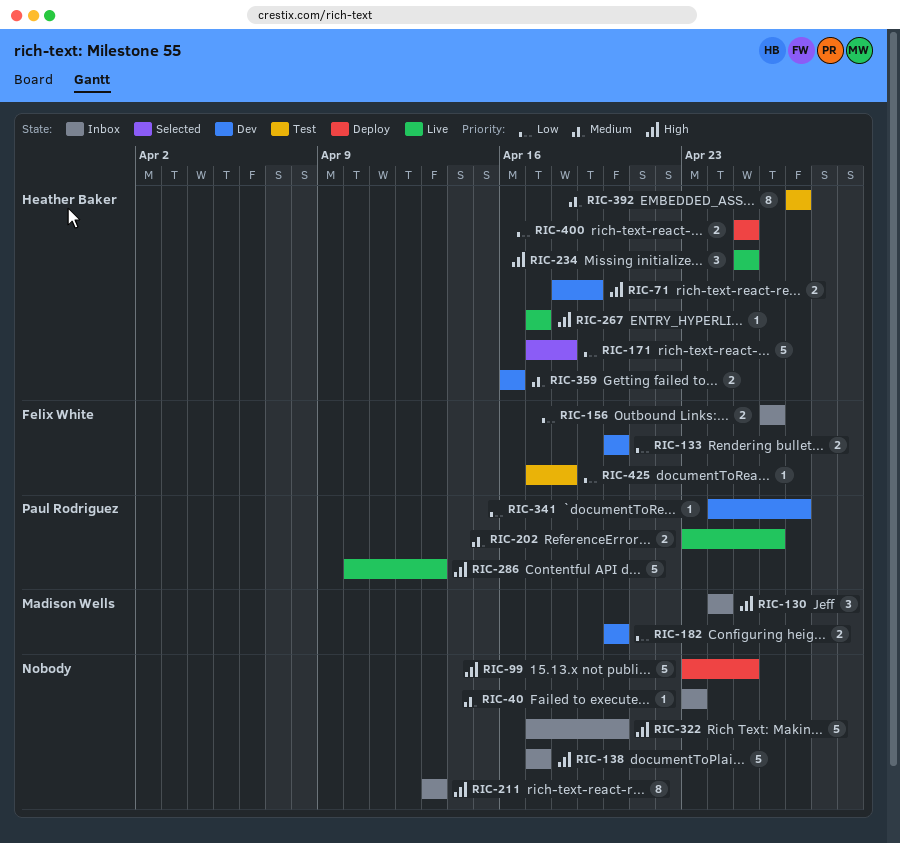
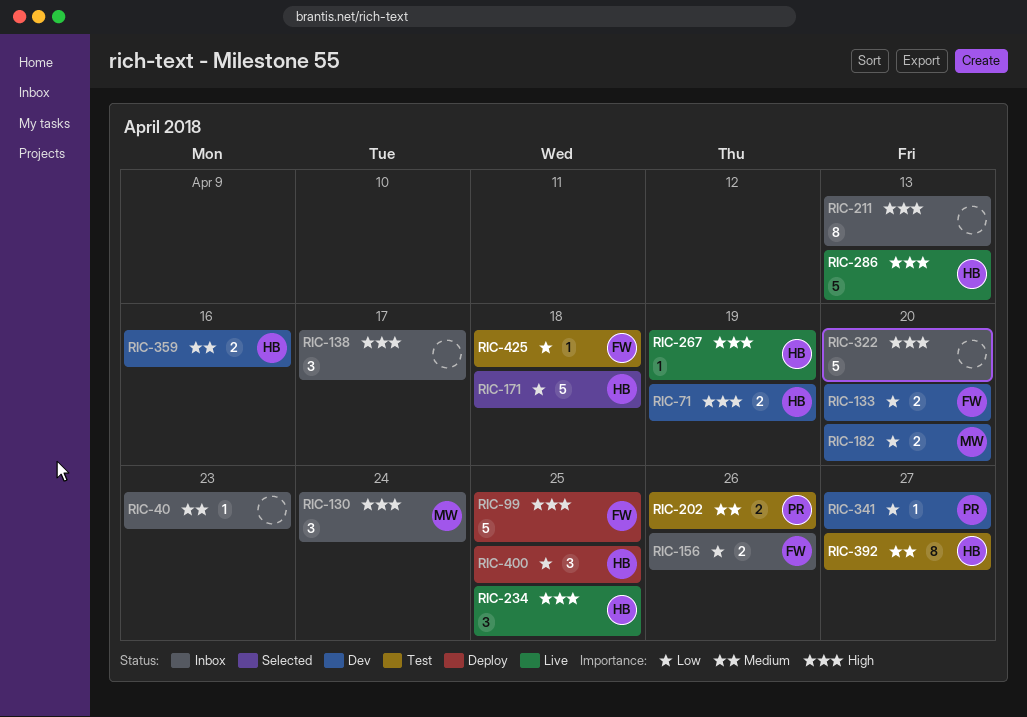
RIC-99, owner: none -> Felix White
RIC-138, estimate: 5 -> 3
RIC-202, status: Live -> Test
RIC-267, due: Apr 17 -> Apr 19
RIC-286, owner: Paul Rodriguez -> Heather Baker
RIC-400, estimate: 2 -> 3

